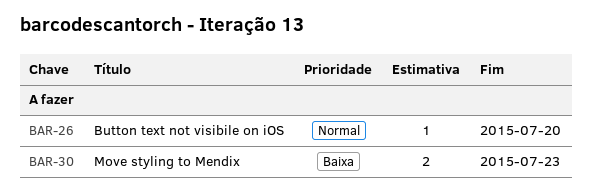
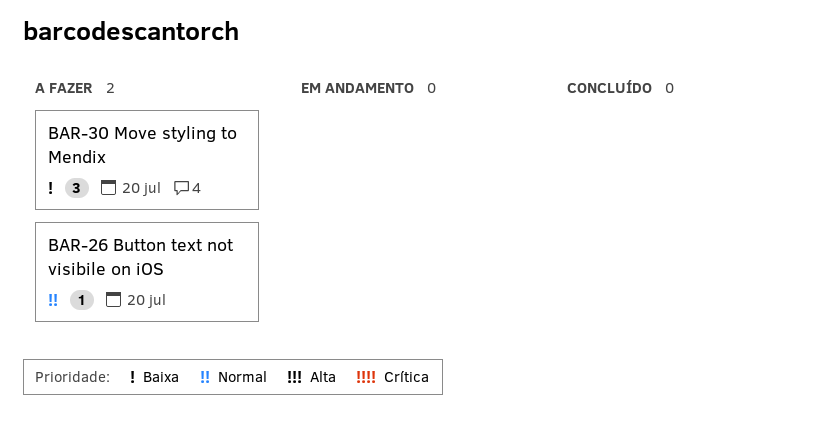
BAR-30, estimate: 2 -> 3
BAR-30, due: Jul 23 -> Jul 20

